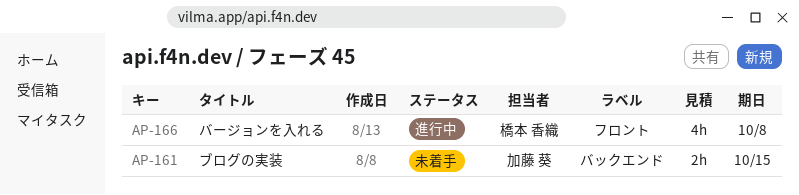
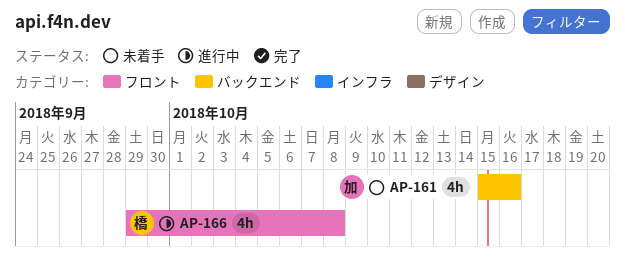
AP-161, estimate: 2h -> 4h
AP-161, due: Oct 15 -> Oct 16

